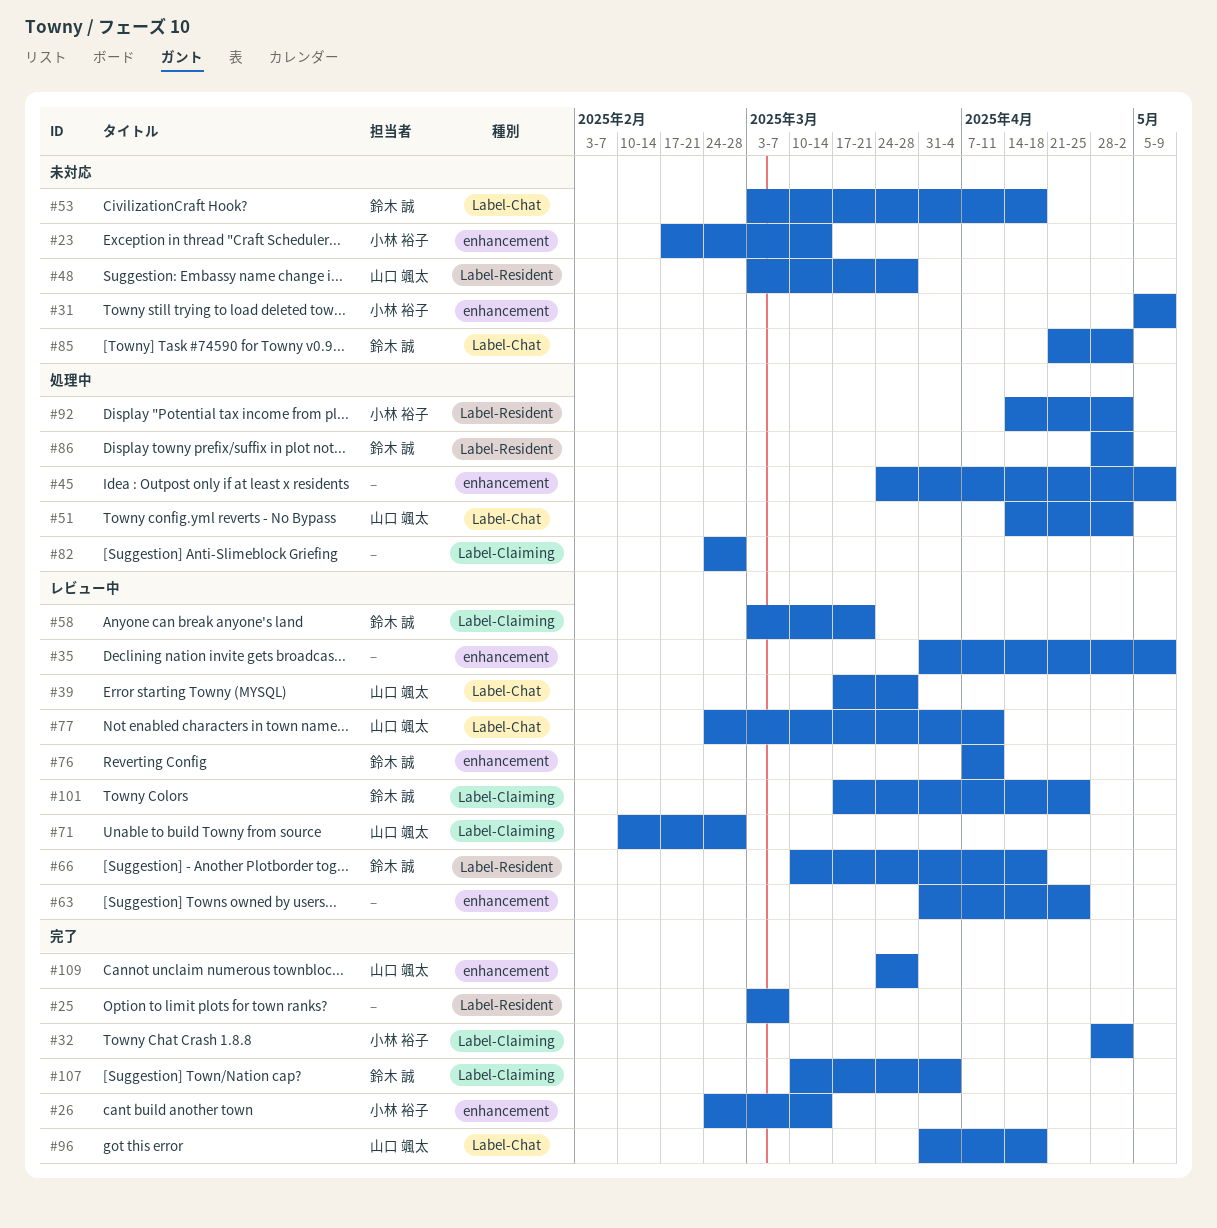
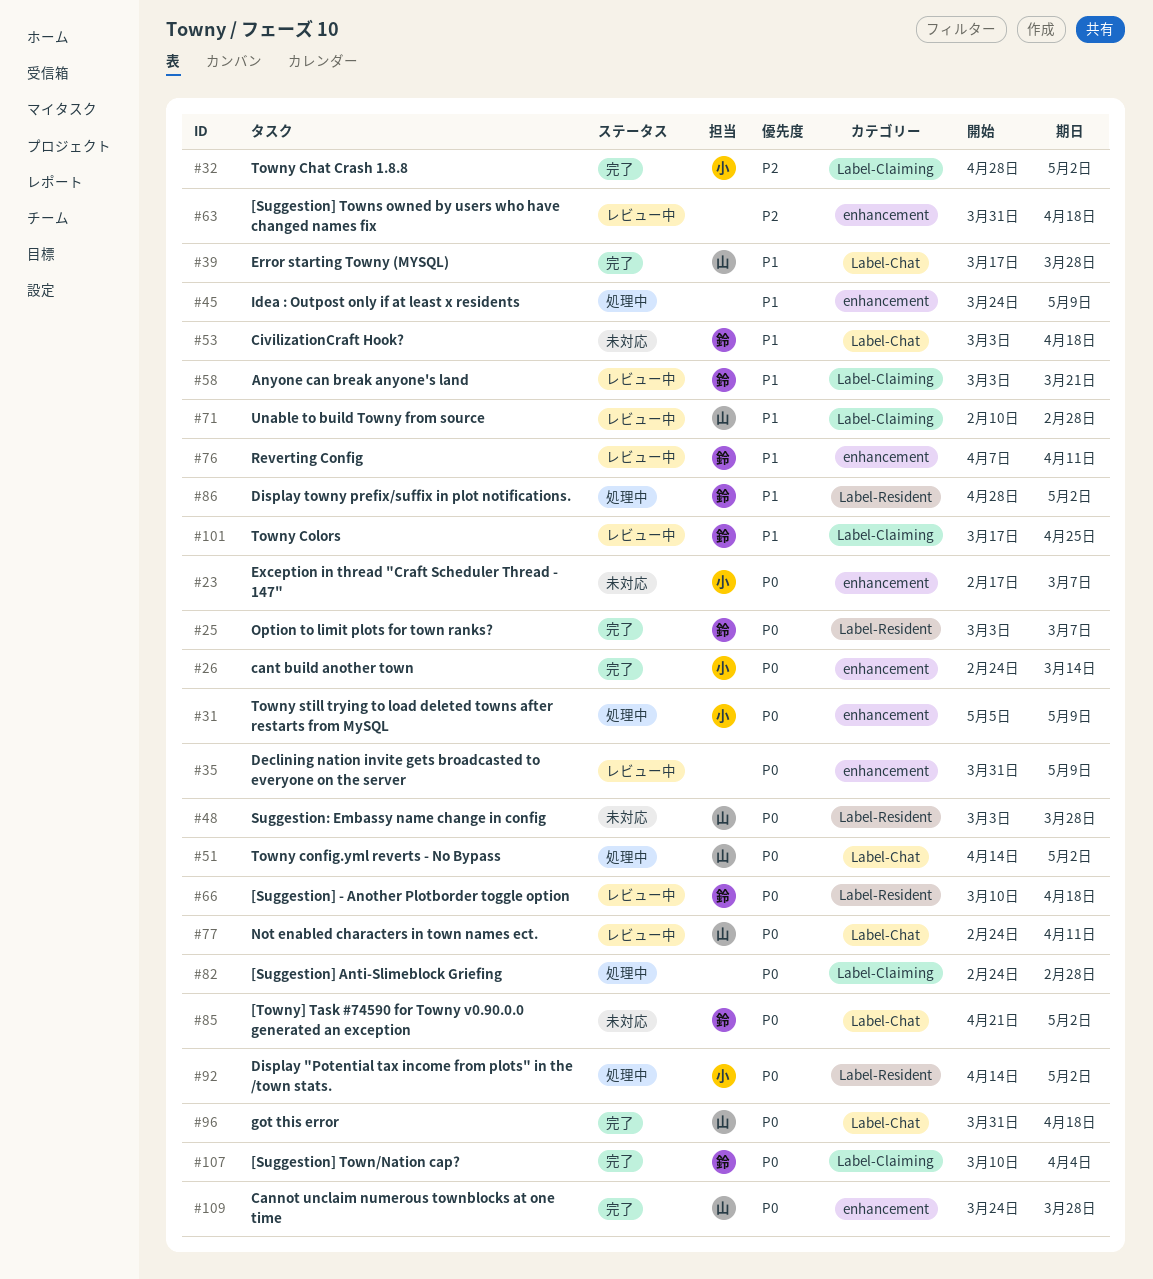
#23, due: Mar 14 -> Mar 7
#25, owner: none -> 鈴木 誠
#31, status: 未対応 -> 処理中
#39, status: レビュー中 -> 完了
#63, due: Apr 25 -> Apr 18

